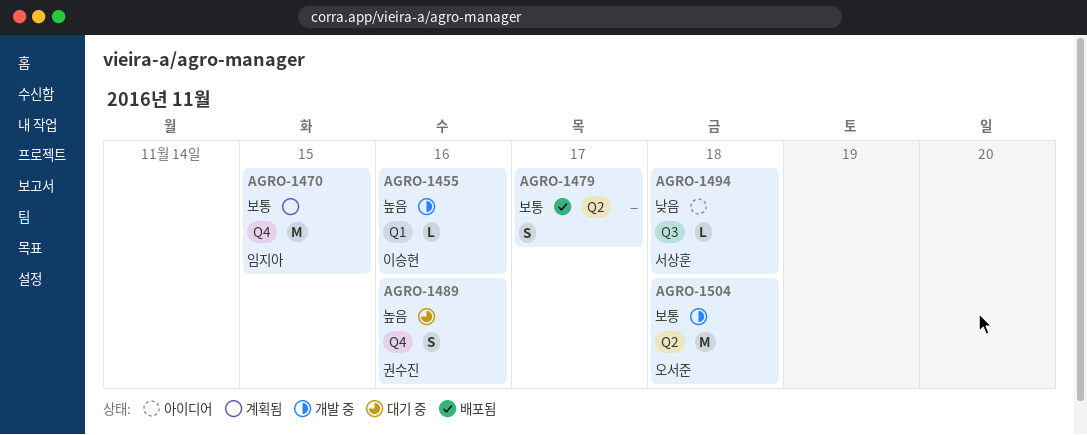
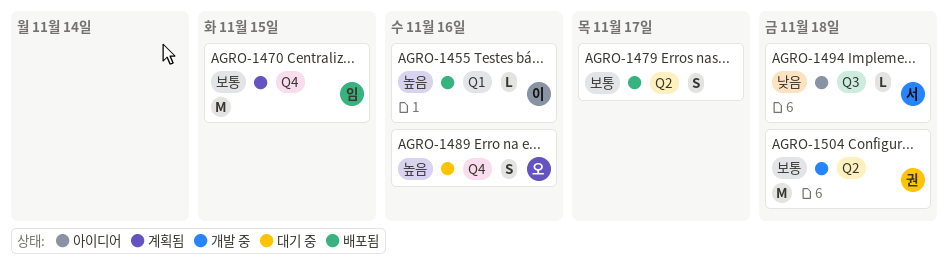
AGRO-1455, status: 개발 중 -> 배포됨
AGRO-1489, owner: 권수진 -> 오서준
AGRO-1504, owner: 오서준 -> 권수진

